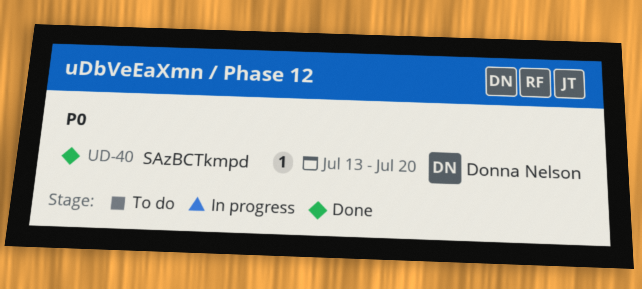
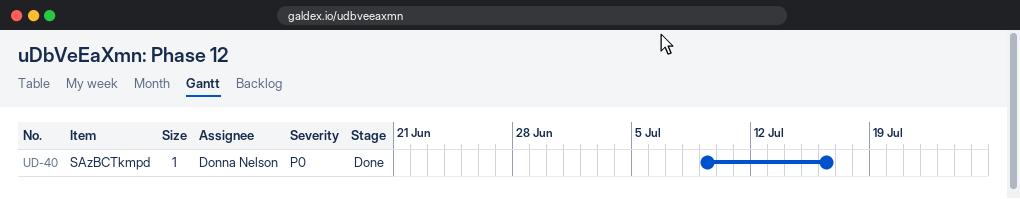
UD-40, start: Jul 13 -> Jul 9
UD-40, due: Jul 20 -> Jul 16

